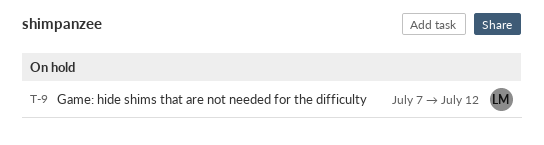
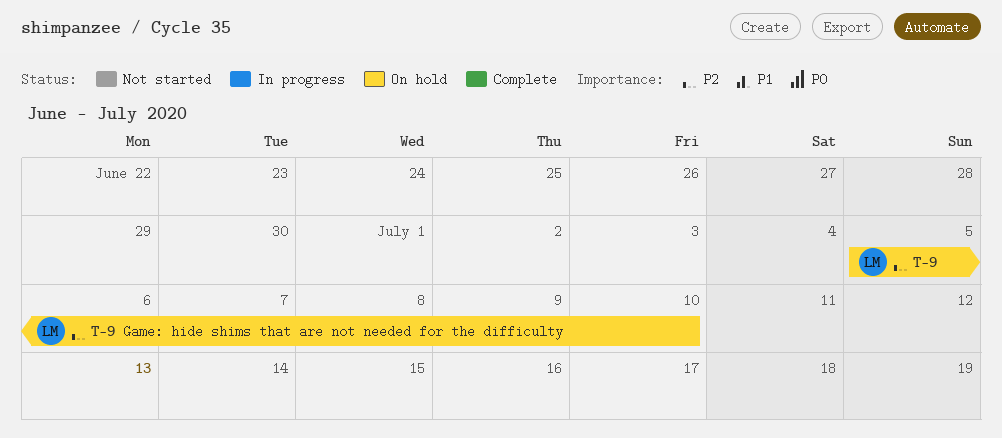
T-9, start: Jul 7 -> Jul 5
T-9, due: Jul 12 -> Jul 10

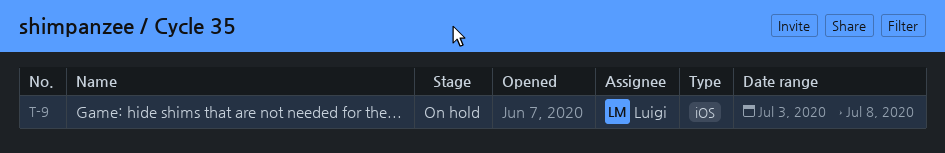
T-9, start: Jul 5 -> Jul 3
T-9, due: Jul 10 -> Jul 8

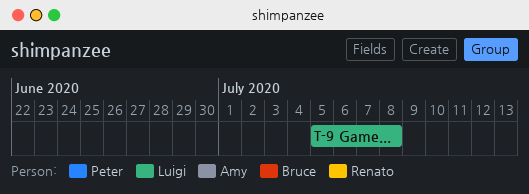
T-9, start: Jul 3 -> Jul 5

